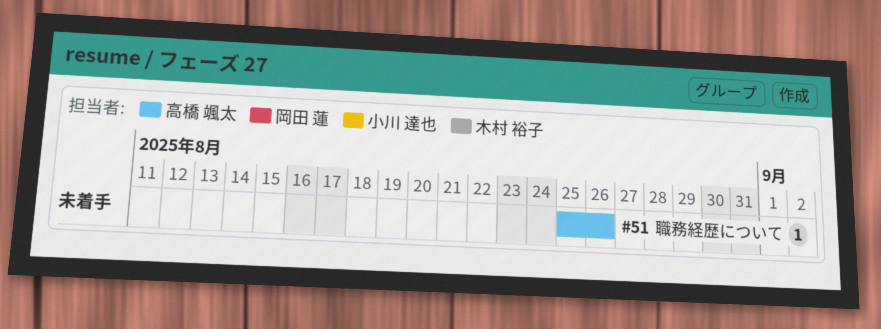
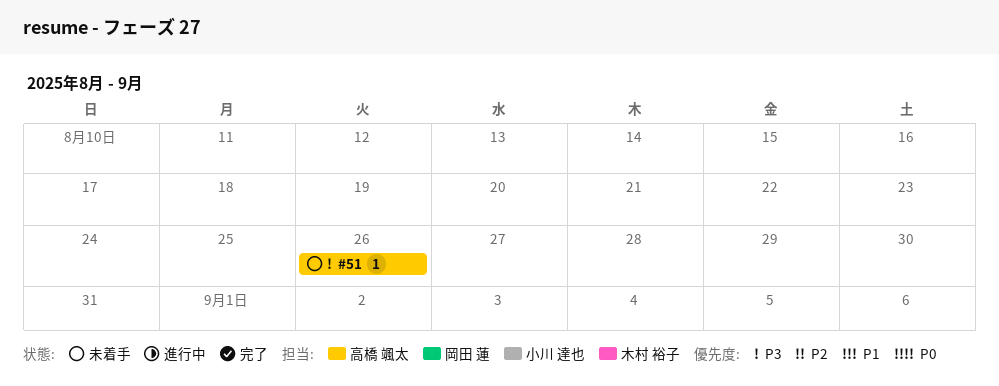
#51, start: Aug 25 -> Aug 26

